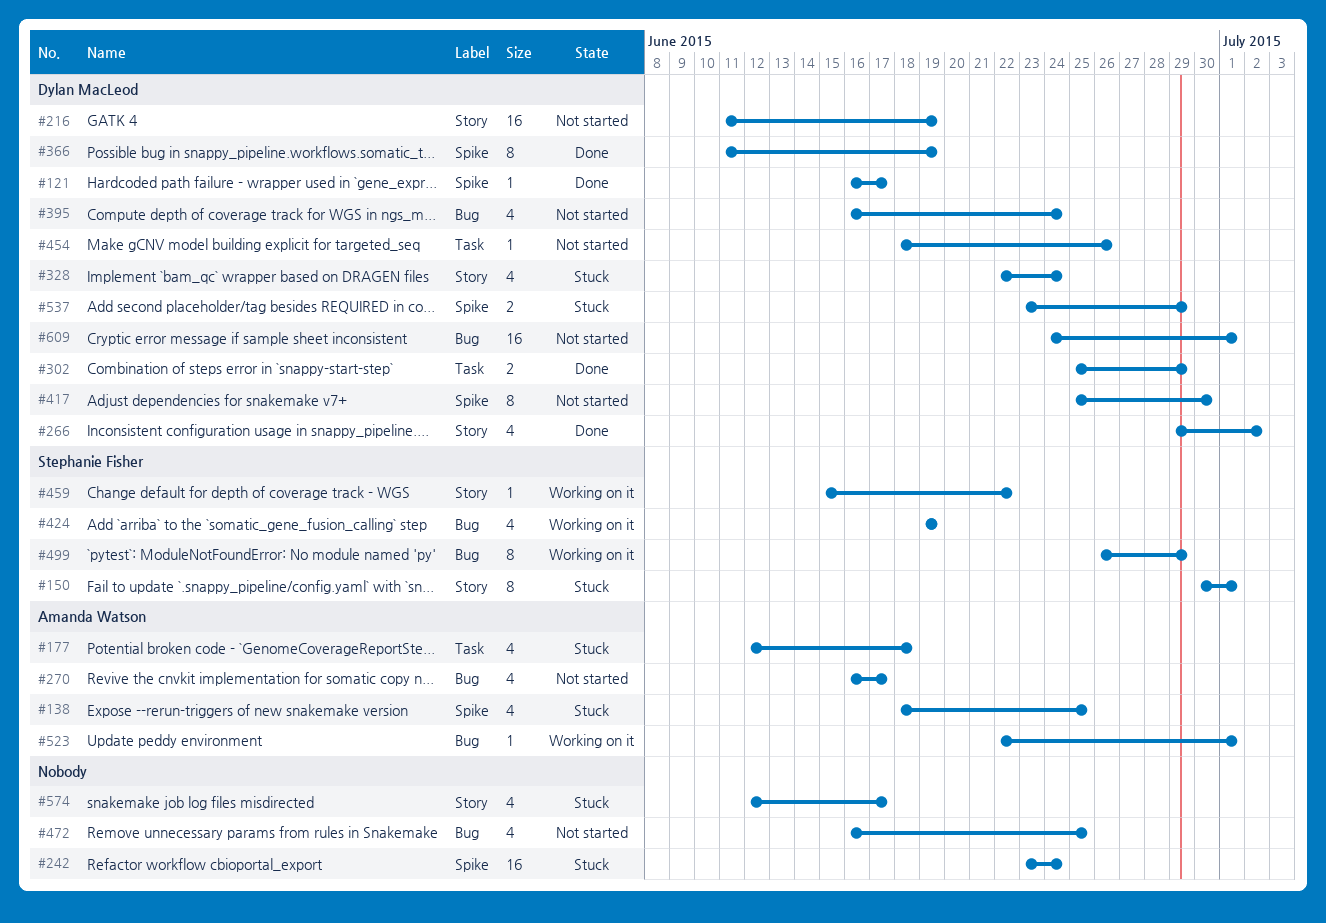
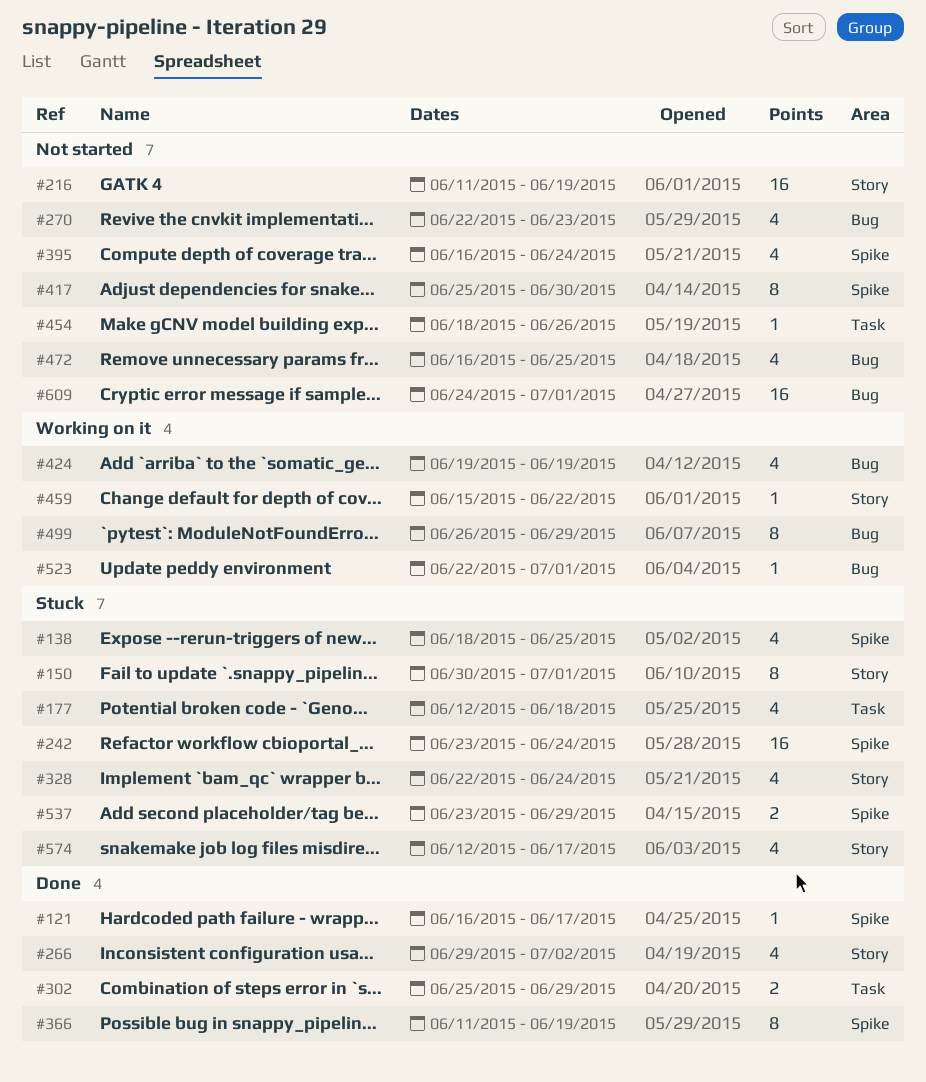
#270, start: Jun 16 -> Jun 22
#270, due: Jun 17 -> Jun 23
#395, label: Bug -> Spike

